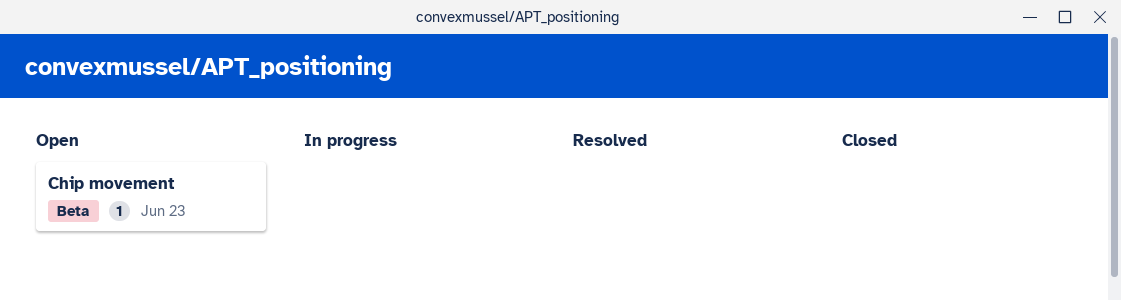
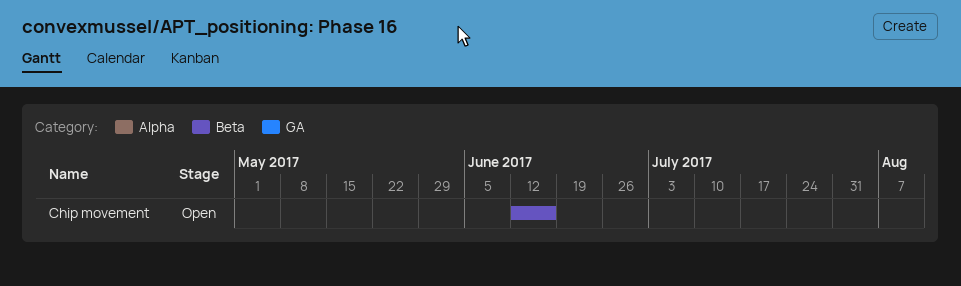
Chip movement, due: Jun 23 -> Jun 16

